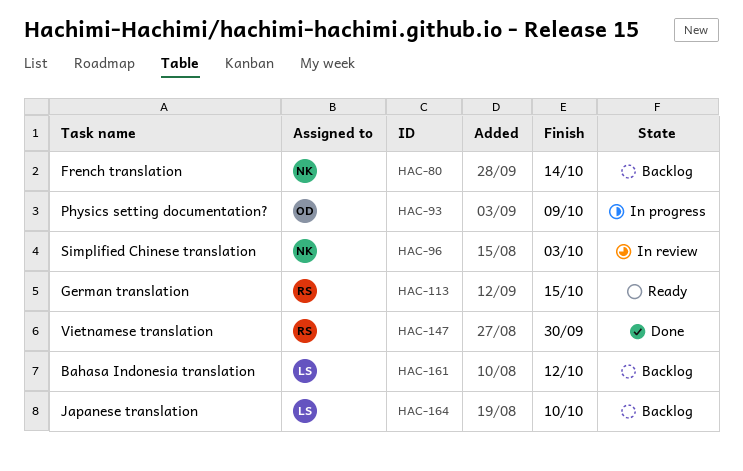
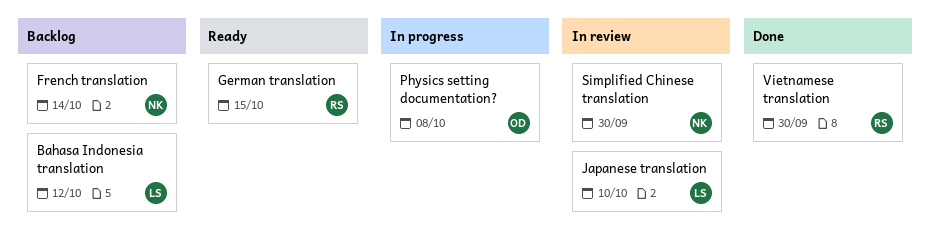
Japanese translation, status: Backlog -> In review
Physics setting documentation?, due: Oct 9 -> Oct 8
Simplified Chinese translation, due: Oct 3 -> Sep 30

